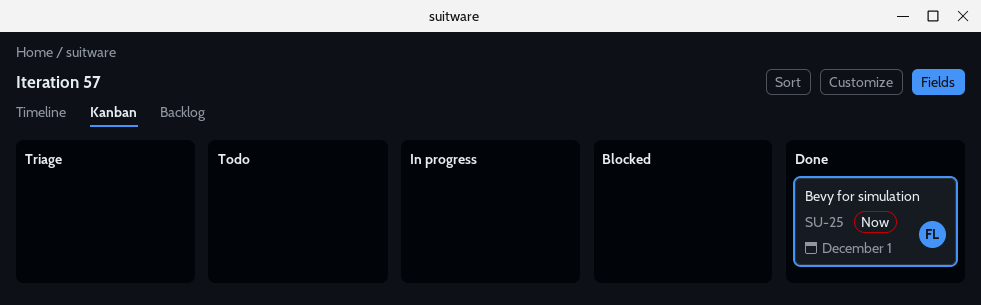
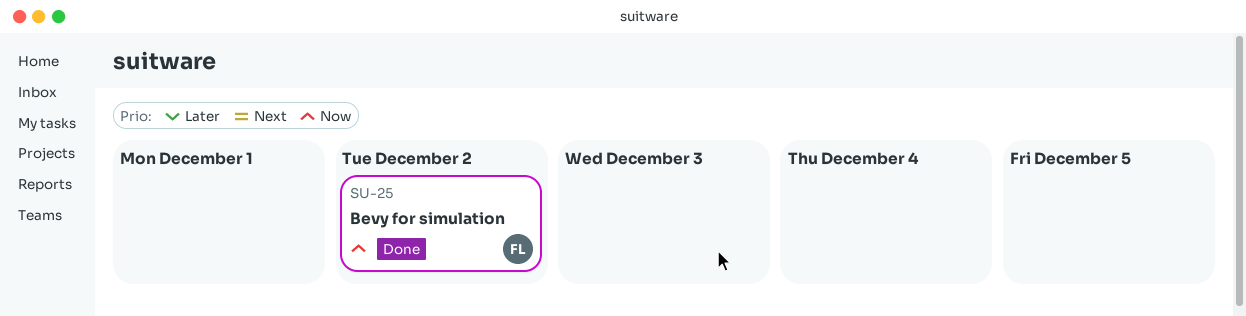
SU-25, due: Dec 1 -> Dec 2

